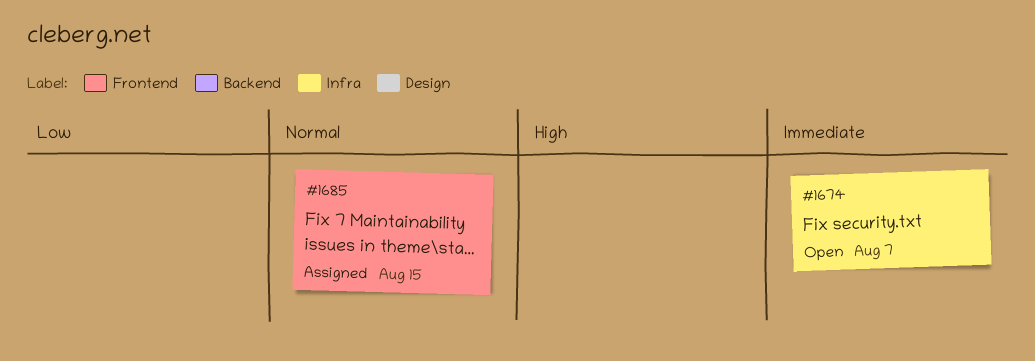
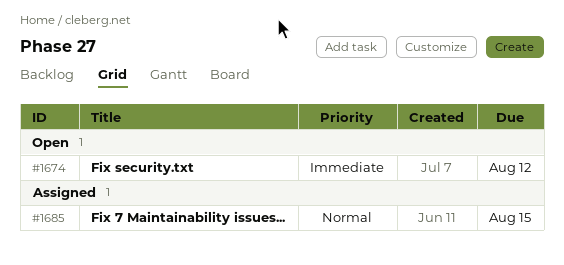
#1674, due: Aug 7 -> Aug 12

